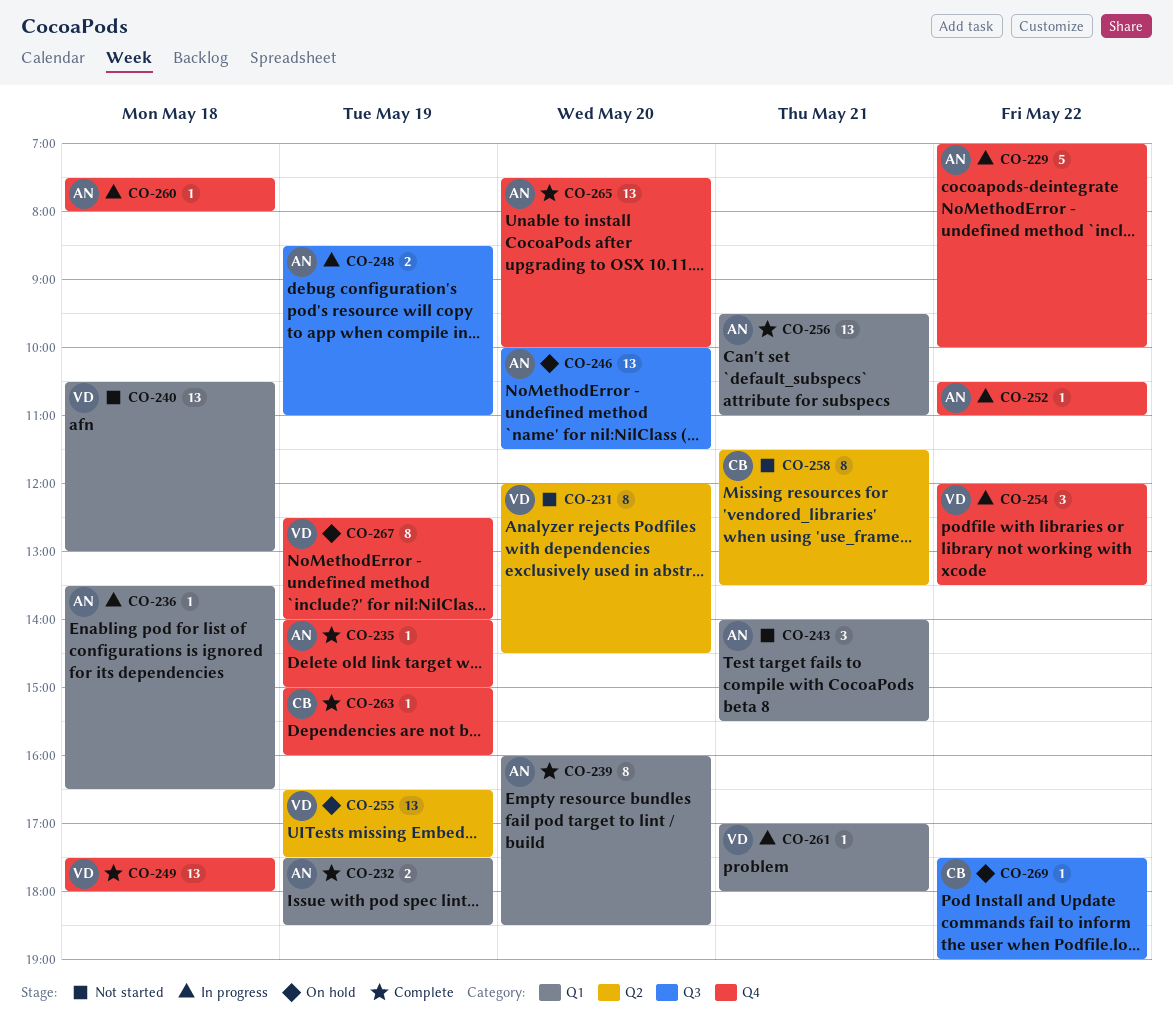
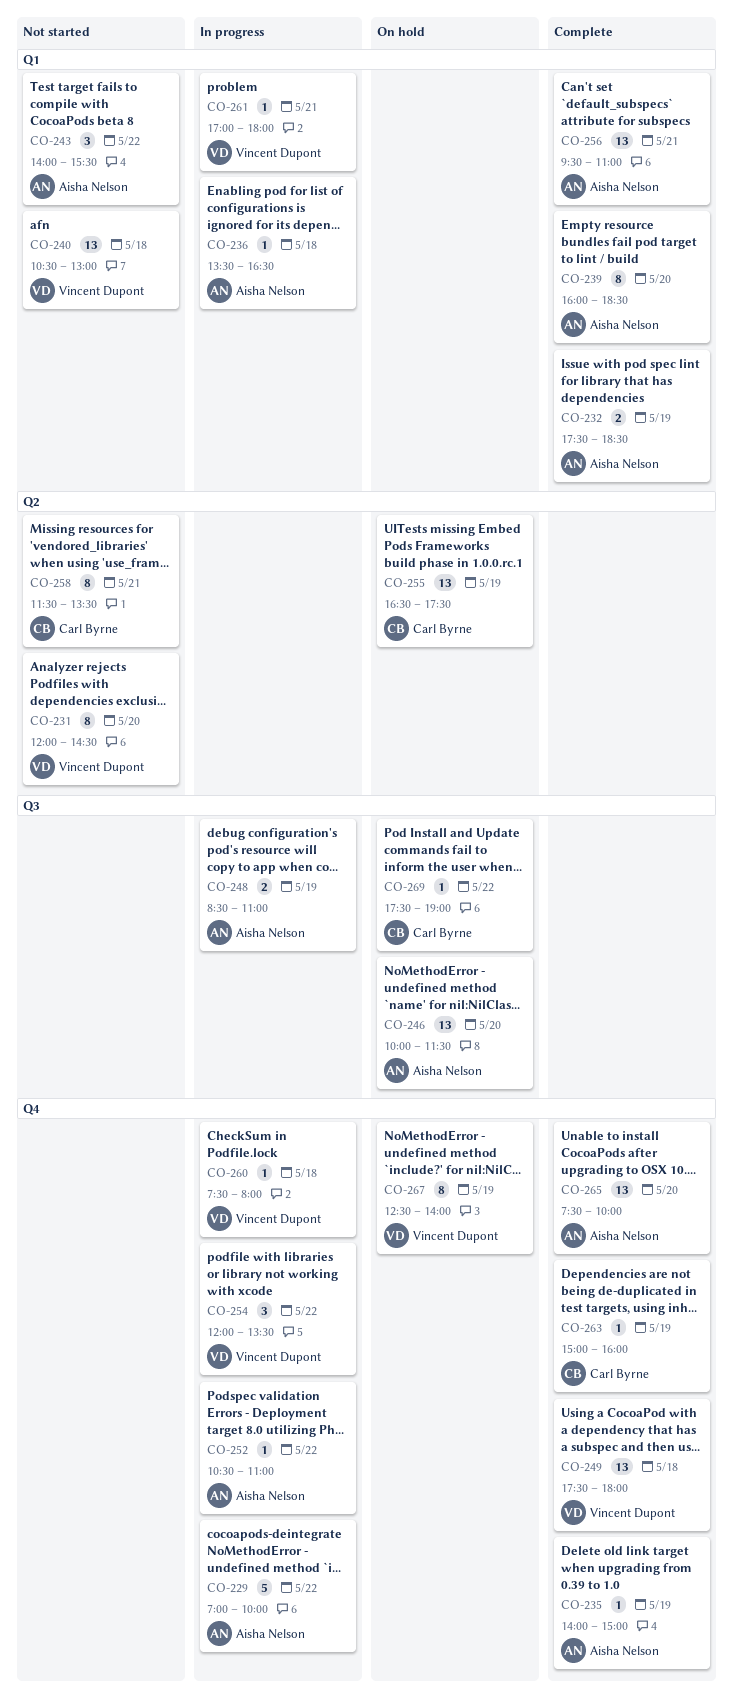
CO-243, day: May 21 -> May 22
CO-255, owner: Vincent Dupont -> Carl Byrne
CO-260, owner: Aisha Nelson -> Vincent Dupont

